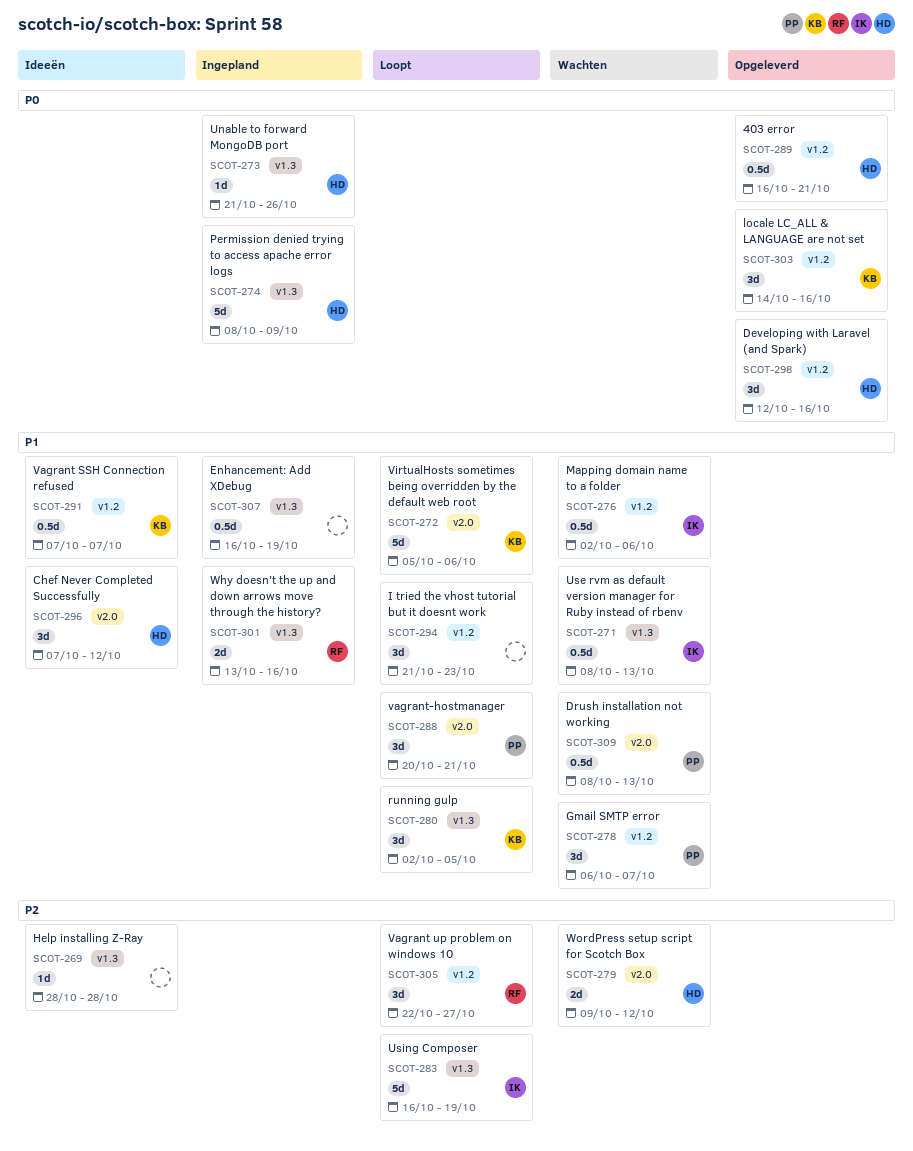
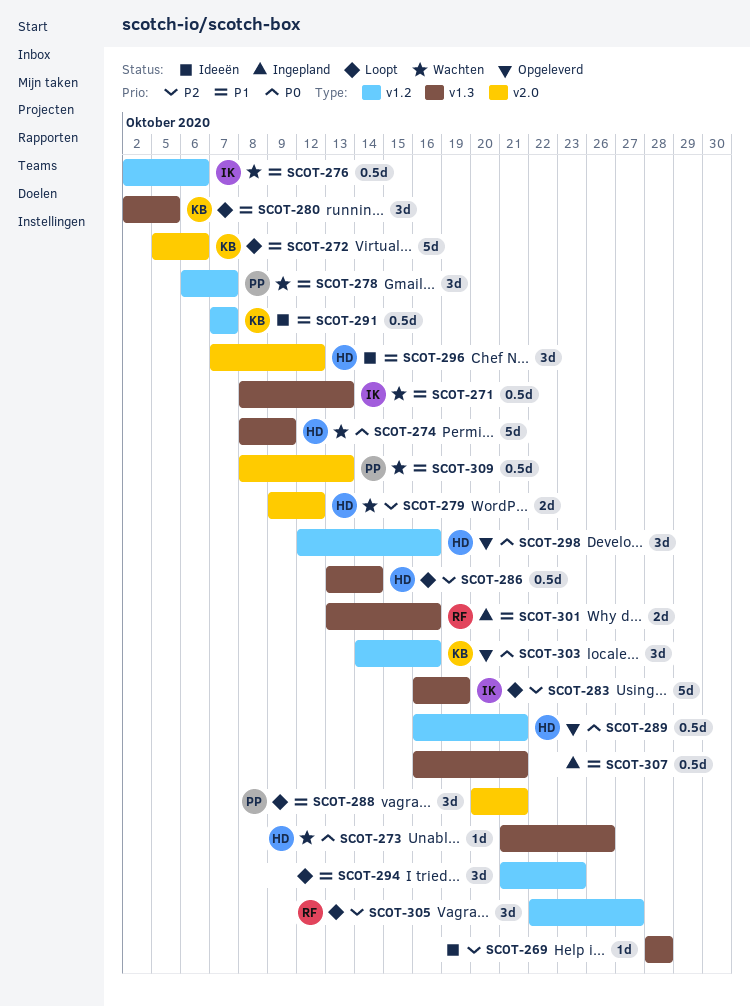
SCOT-273, status: Ingepland -> Wachten
SCOT-274, status: Ingepland -> Wachten
SCOT-286: none -> present
SCOT-307, due: Oct 19 -> Oct 21

